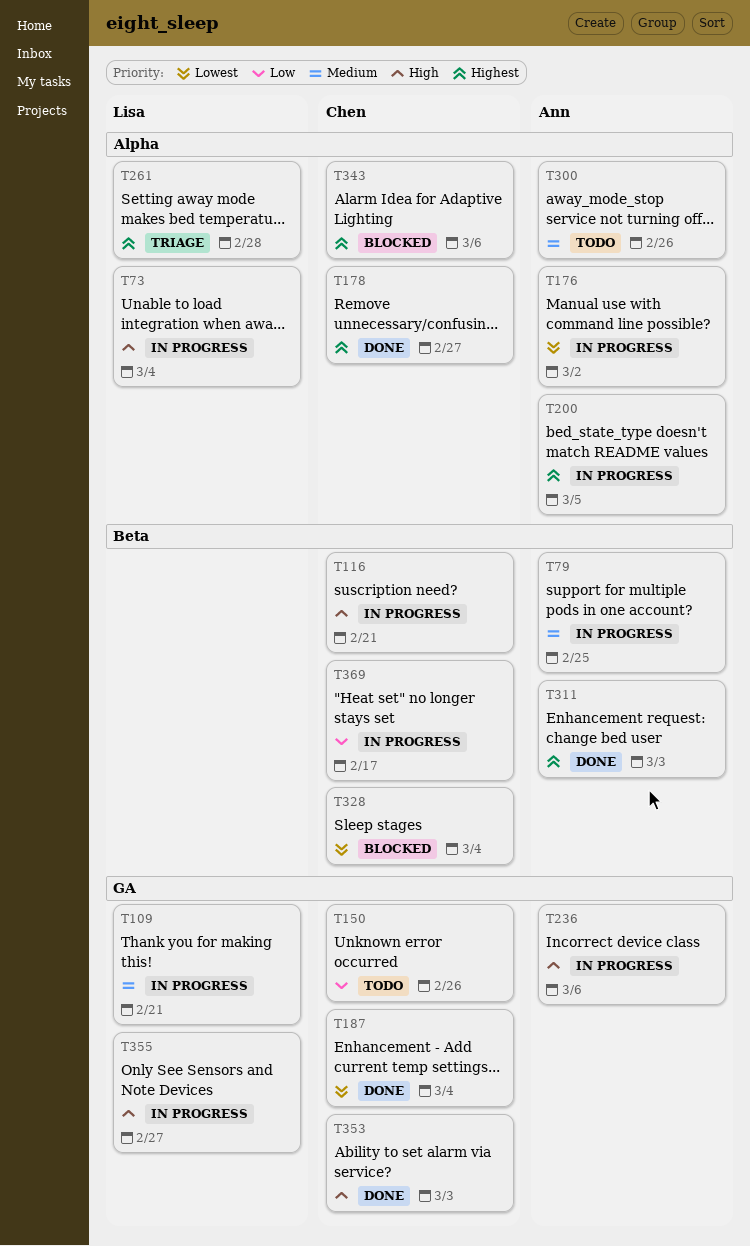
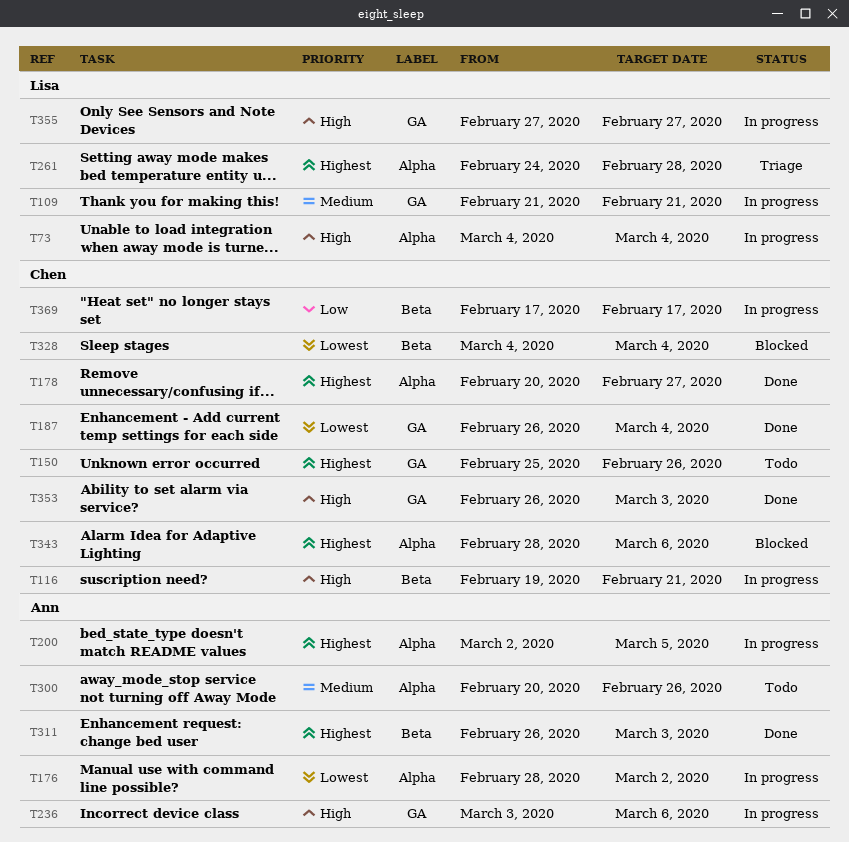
T79: present -> none
T150, priority: Low -> Highest

